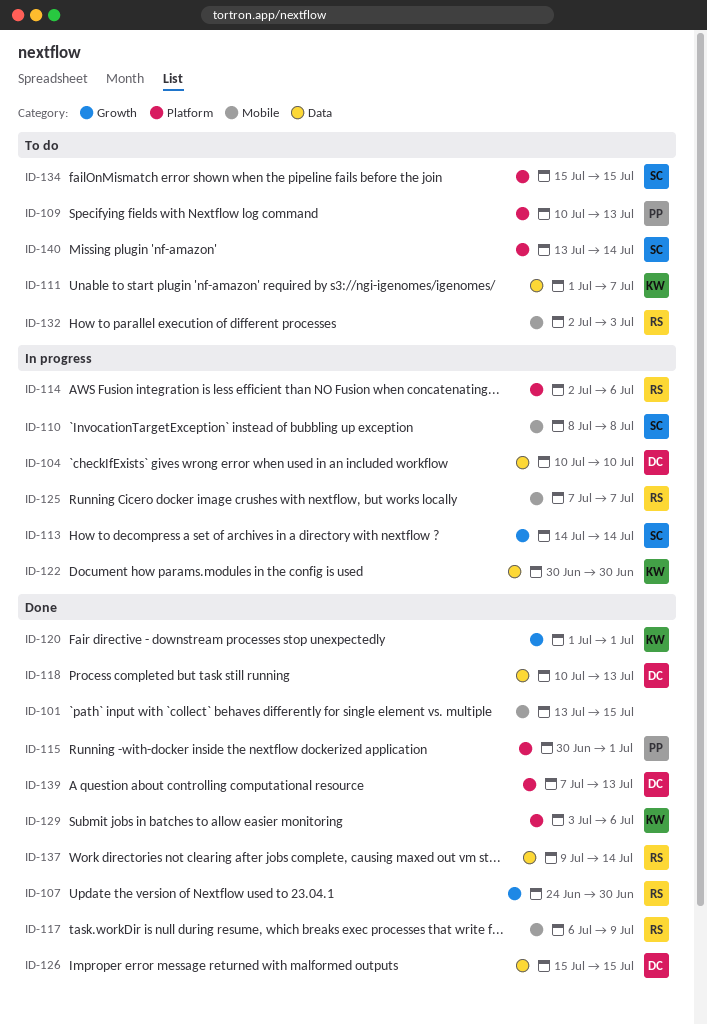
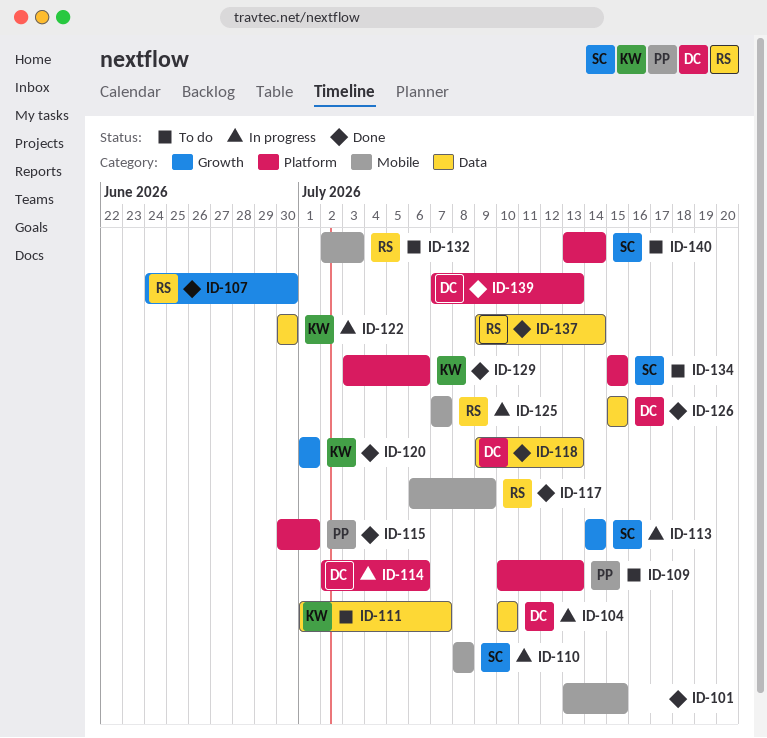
ID-114, owner: RS -> DC
ID-118, start: Jul 10 -> Jul 9

